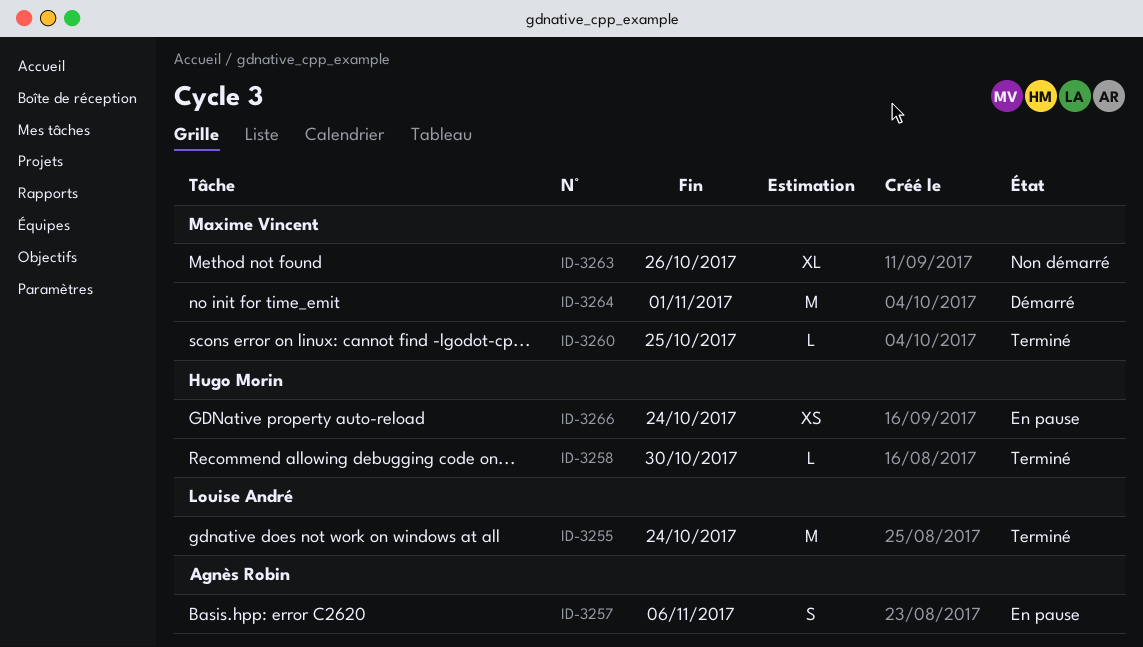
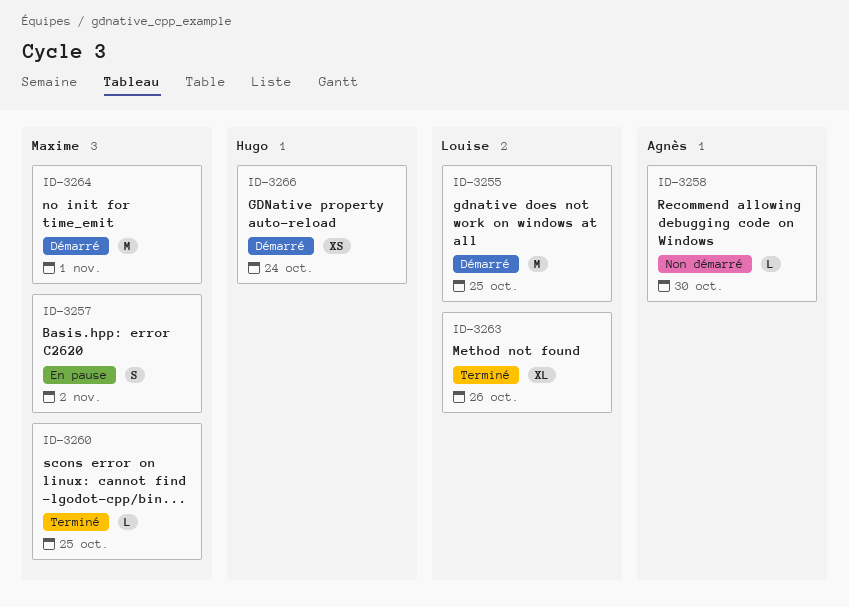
ID-3255, status: Terminé -> Démarré
ID-3255, due: Oct 24 -> Oct 25
ID-3257, owner: Agnès Robin -> Maxime Vincent
ID-3257, due: Nov 6 -> Nov 2
ID-3258, status: Terminé -> Non démarré
ID-3258, owner: Hugo Morin -> Agnès Robin
ID-3263, status: Non démarré -> Terminé
ID-3263, owner: Maxime Vincent -> Louise André
ID-3266, status: En pause -> Démarré

